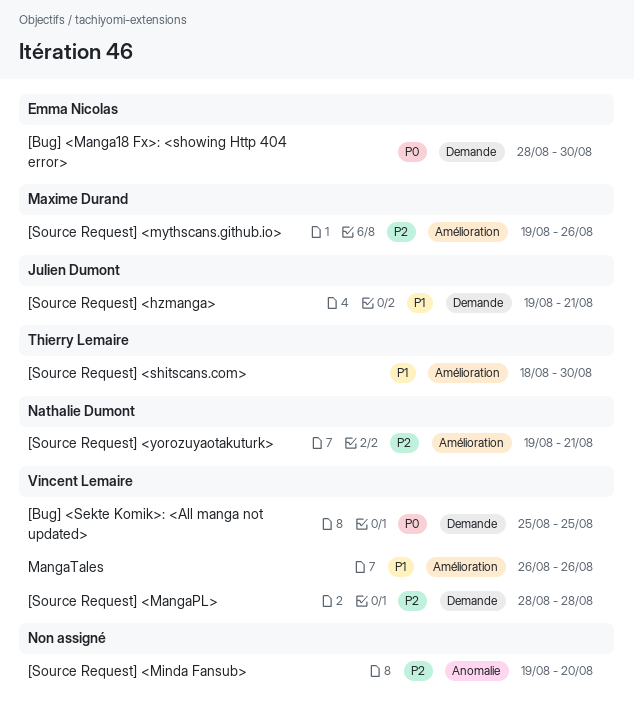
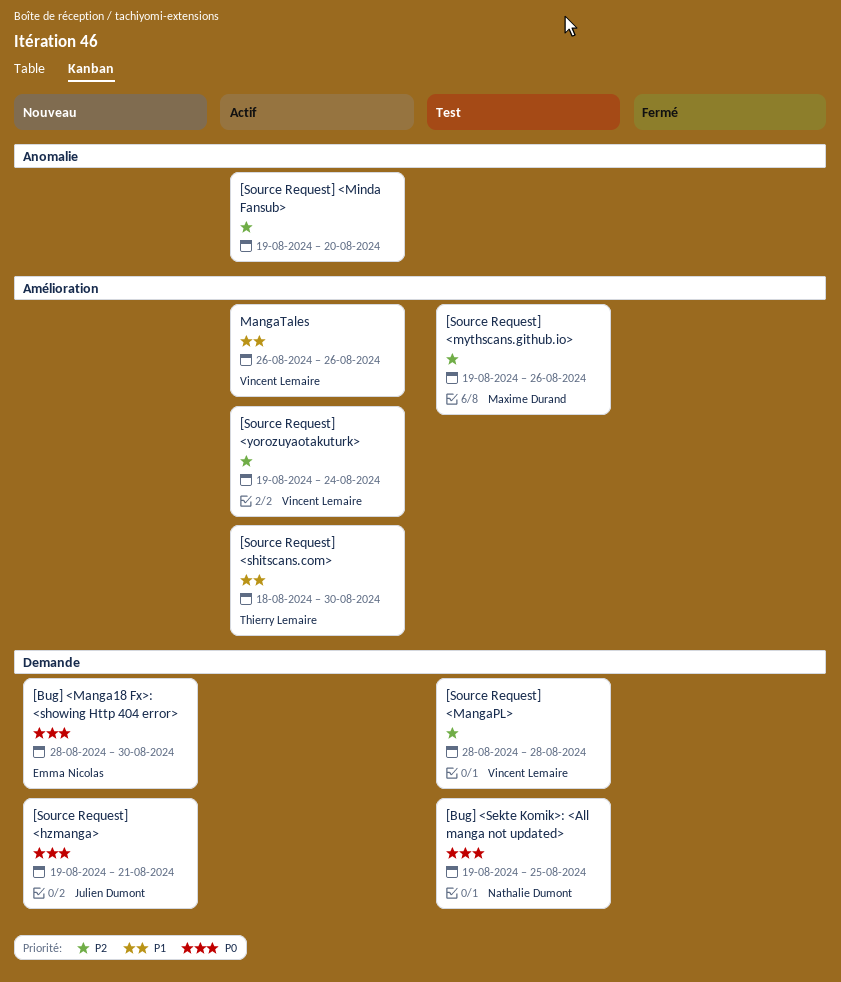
[Bug] <Sekte Komik>: <All manga not updated>, owner: Vincent Lemaire -> Nathalie Dumont
[Bug] <Sekte Komik>: <All manga not updated>, start: Aug 25 -> Aug 19
[Source Request] <hzmanga>, priority: P1 -> P0
[Source Request] <yorozuyaotakuturk>, owner: Nathalie Dumont -> Vincent Lemaire
[Source Request] <yorozuyaotakuturk>, due: Aug 21 -> Aug 24

